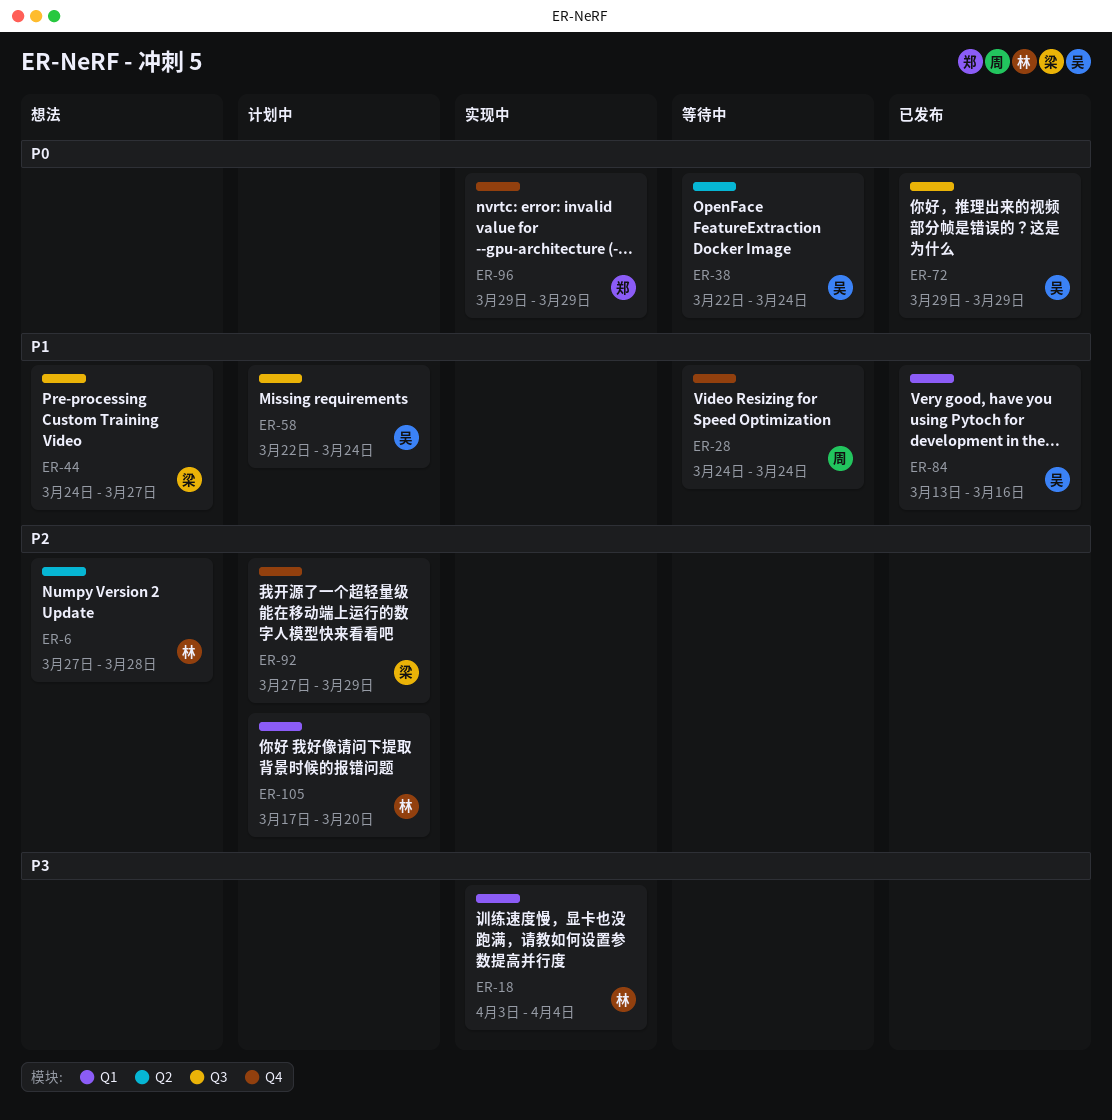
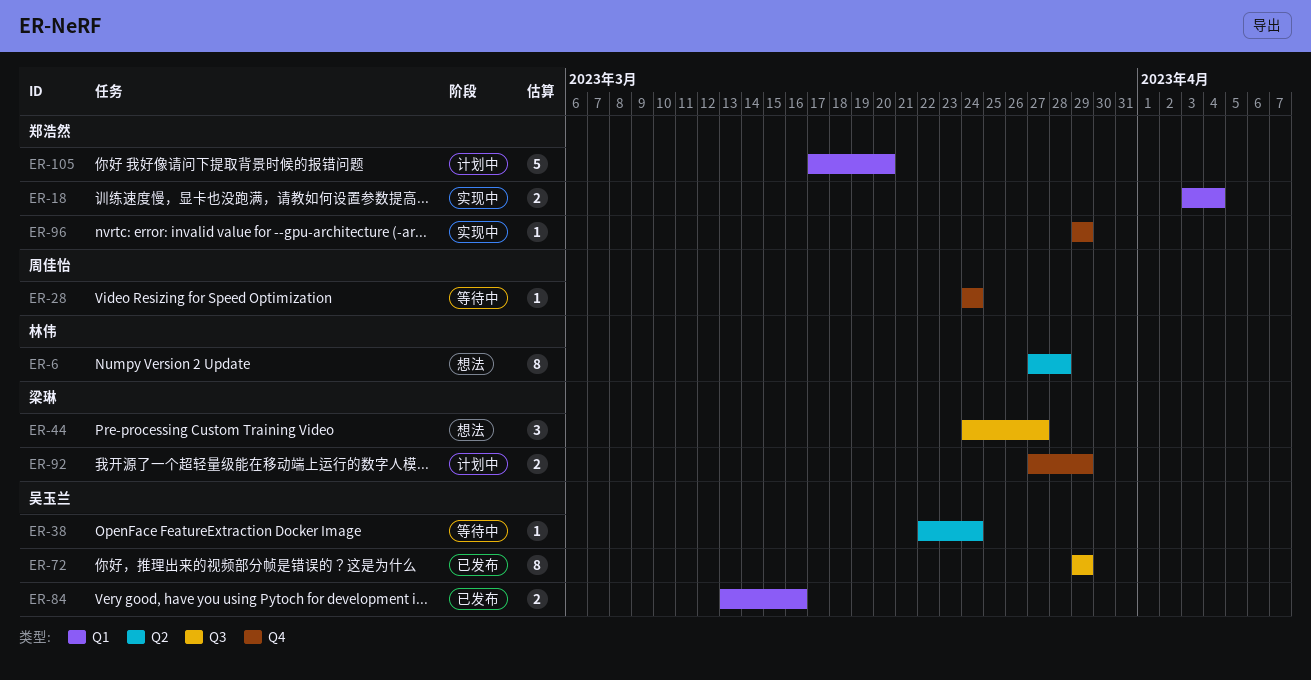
ER-18, owner: 林伟 -> 郑浩然
ER-58: present -> none
ER-105, owner: 林伟 -> 郑浩然

